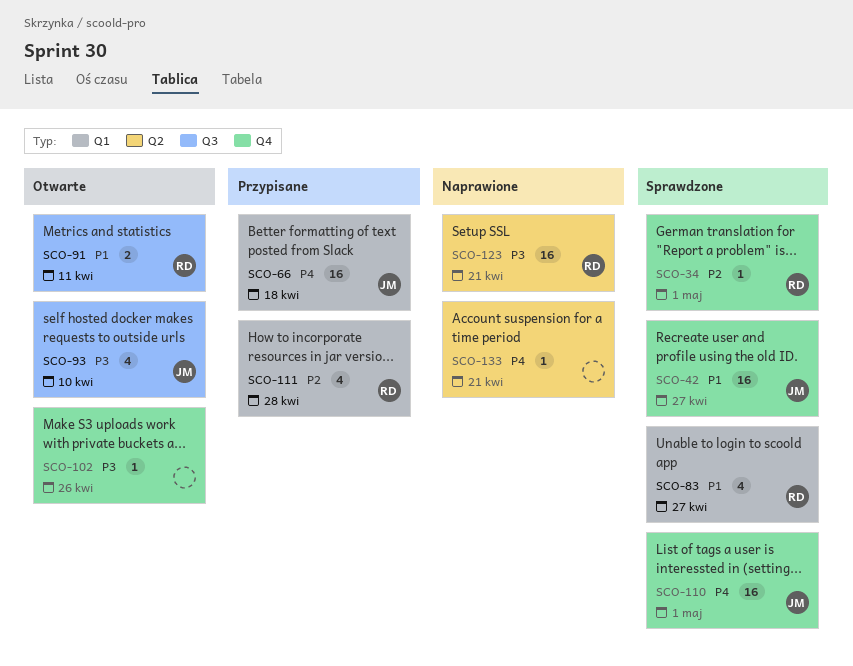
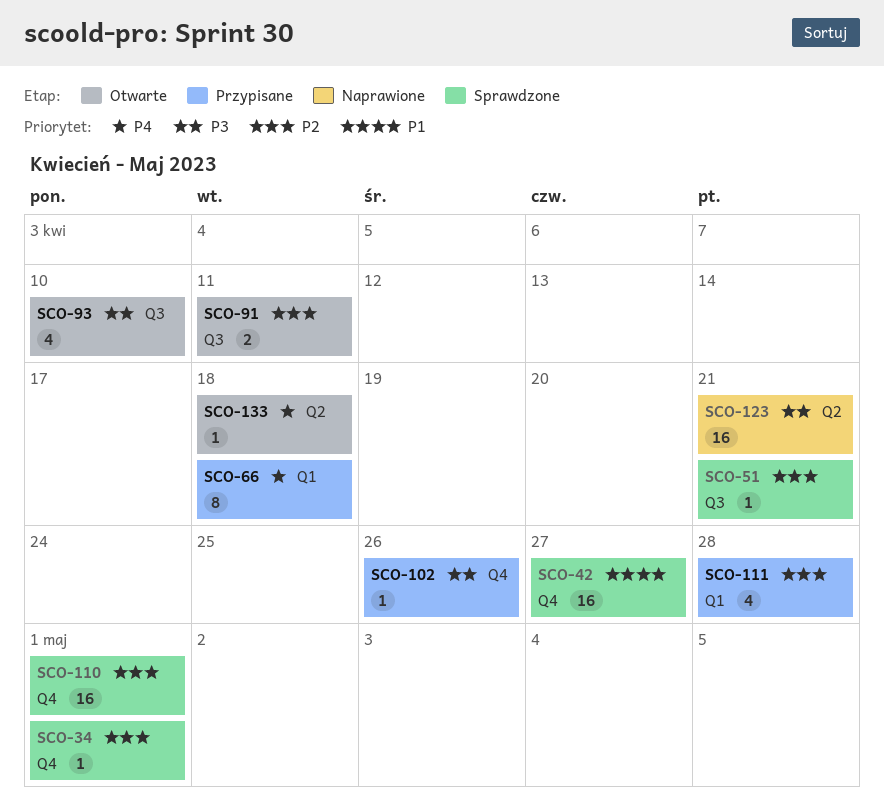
SCO-51: none -> present
SCO-66, estimate: 16 -> 8
SCO-83: present -> none
SCO-91, priority: P1 -> P2
SCO-102, status: Otwarte -> Przypisane
SCO-110, priority: P4 -> P2
SCO-133, status: Naprawione -> Otwarte
SCO-133, due: Apr 21 -> Apr 18

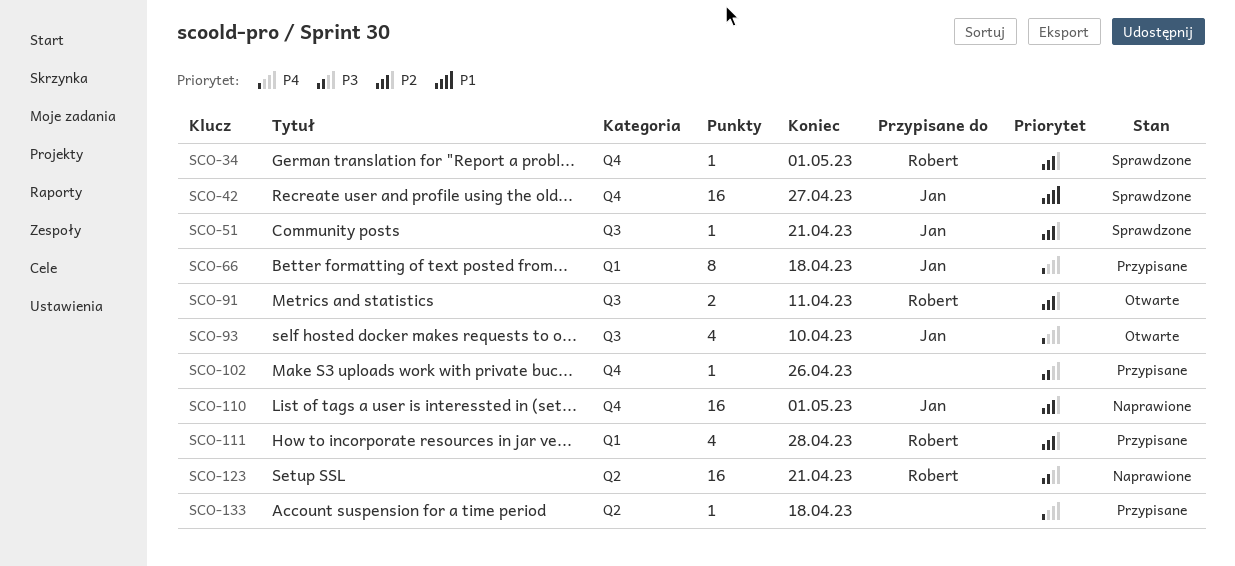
SCO-93, priority: P3 -> P4
SCO-110, status: Sprawdzone -> Naprawione
SCO-133, status: Otwarte -> Przypisane

